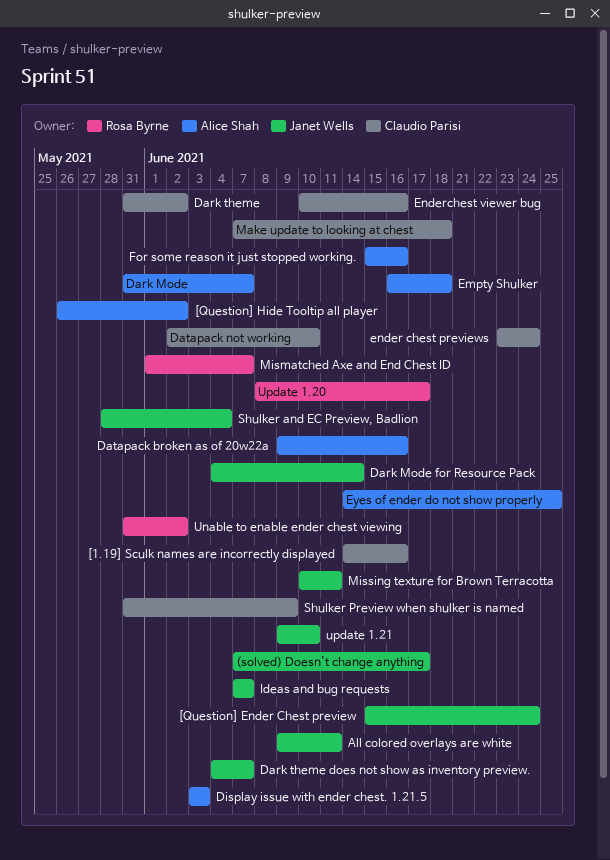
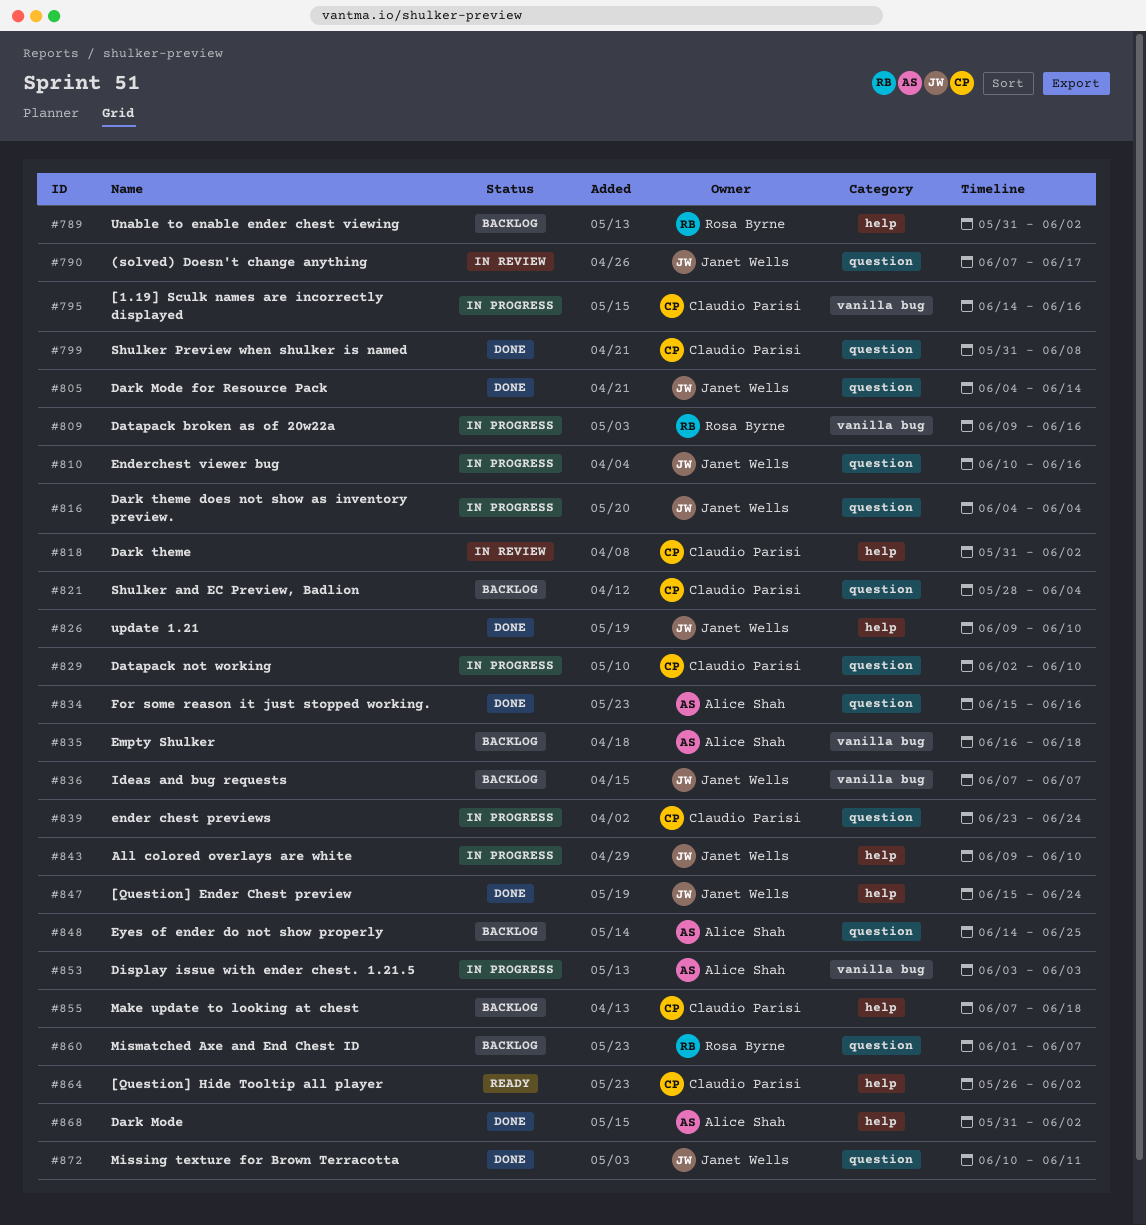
[Question] Hide Tooltip all player, owner: Alice Shah -> Claudio Parisi
All colored overlays are white, due: Jun 11 -> Jun 10
Dark Mode, due: Jun 7 -> Jun 2
Dark theme does not show as inventory preview., due: Jun 7 -> Jun 4
Datapack broken as of 20w22a, owner: Alice Shah -> Rosa Byrne
Enderchest viewer bug, owner: Claudio Parisi -> Janet Wells
Shulker and EC Preview, Badlion, owner: Janet Wells -> Claudio Parisi
Shulker Preview when shulker is named, due: Jun 9 -> Jun 8
Update 1.20: present -> none

